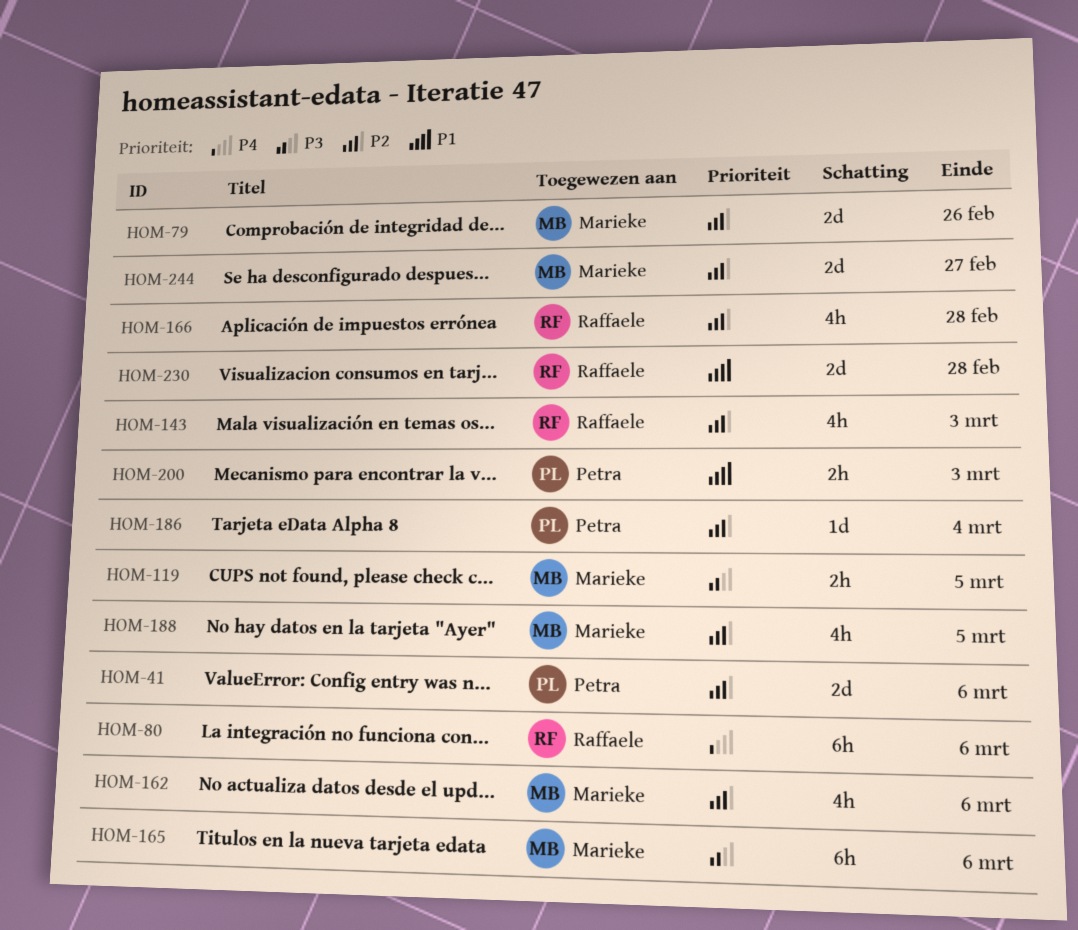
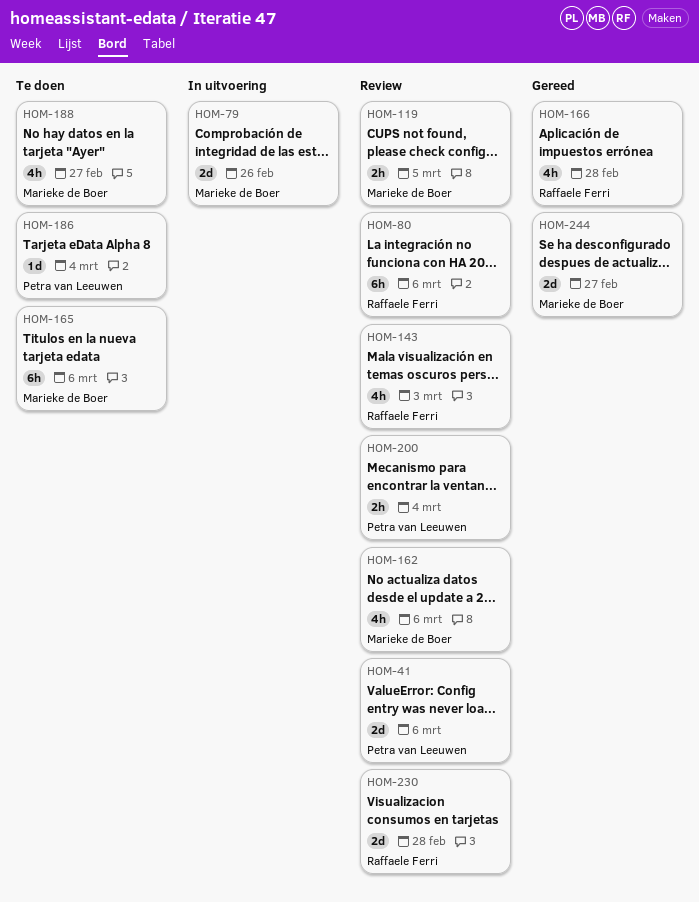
HOM-188, due: Mar 5 -> Feb 27
HOM-200, due: Mar 3 -> Mar 4

